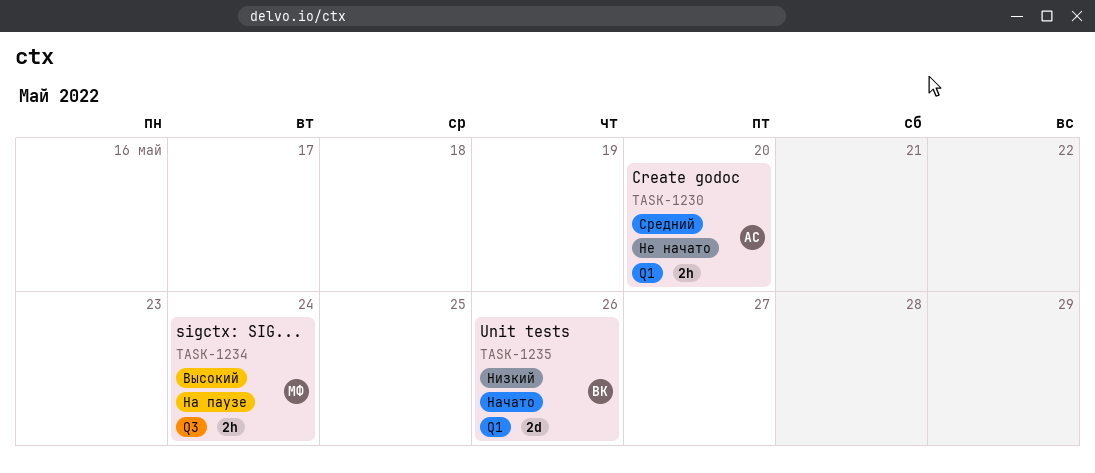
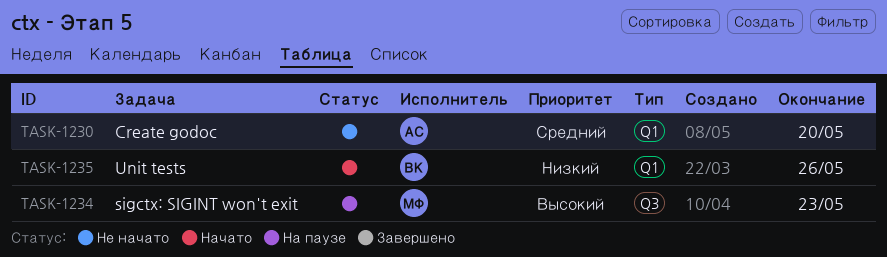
TASK-1234, due: May 24 -> May 23

